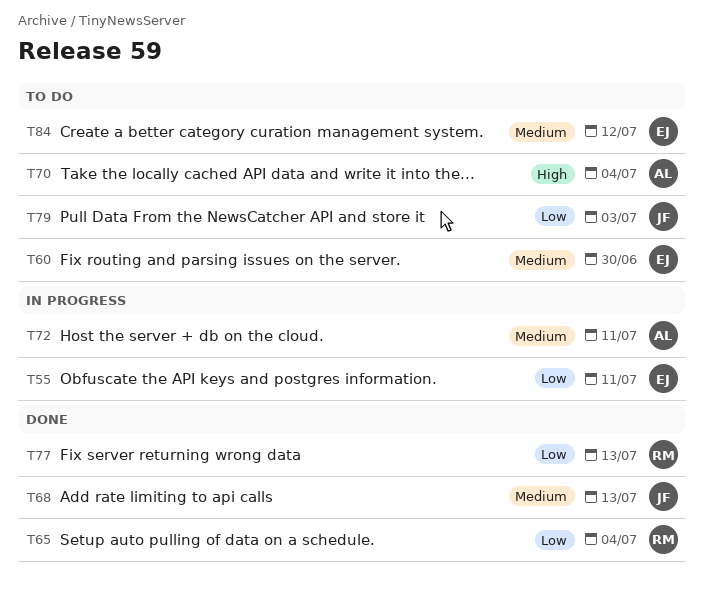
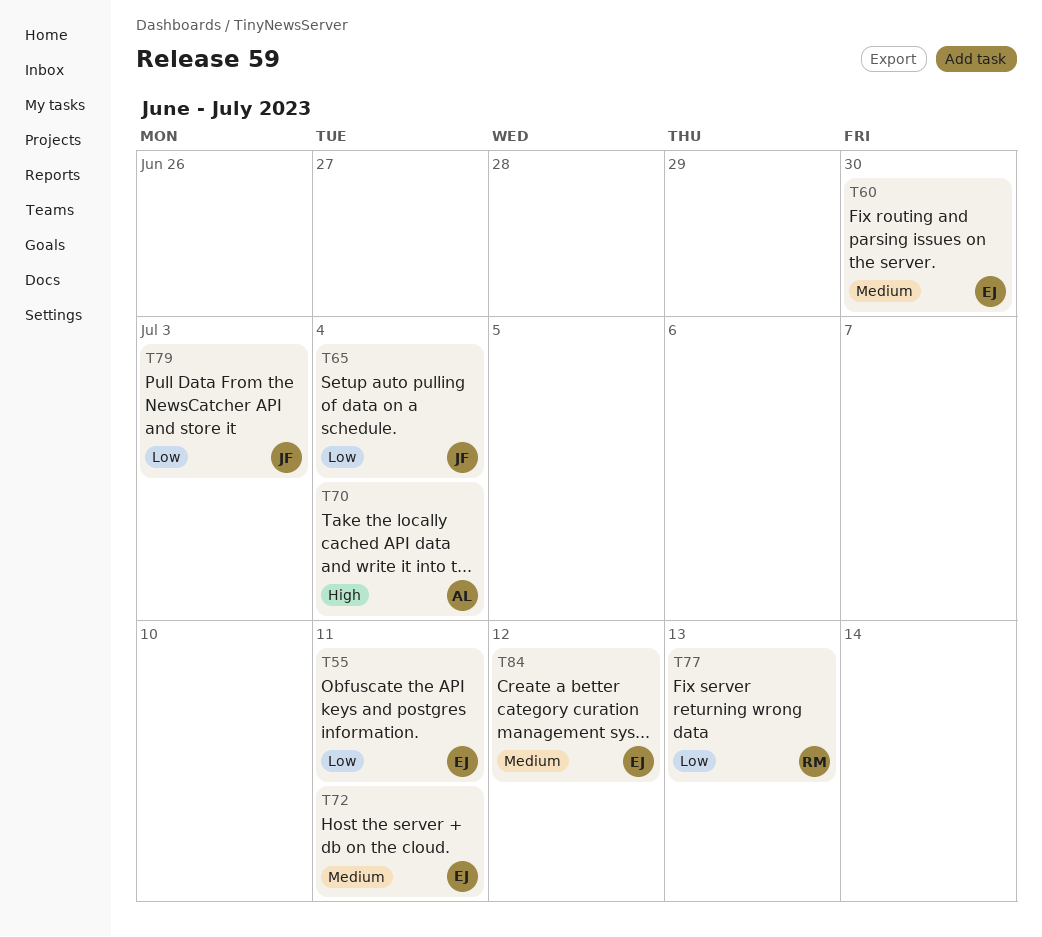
T65, owner: RM -> JF
T68: present -> none
T72, owner: AL -> EJ

